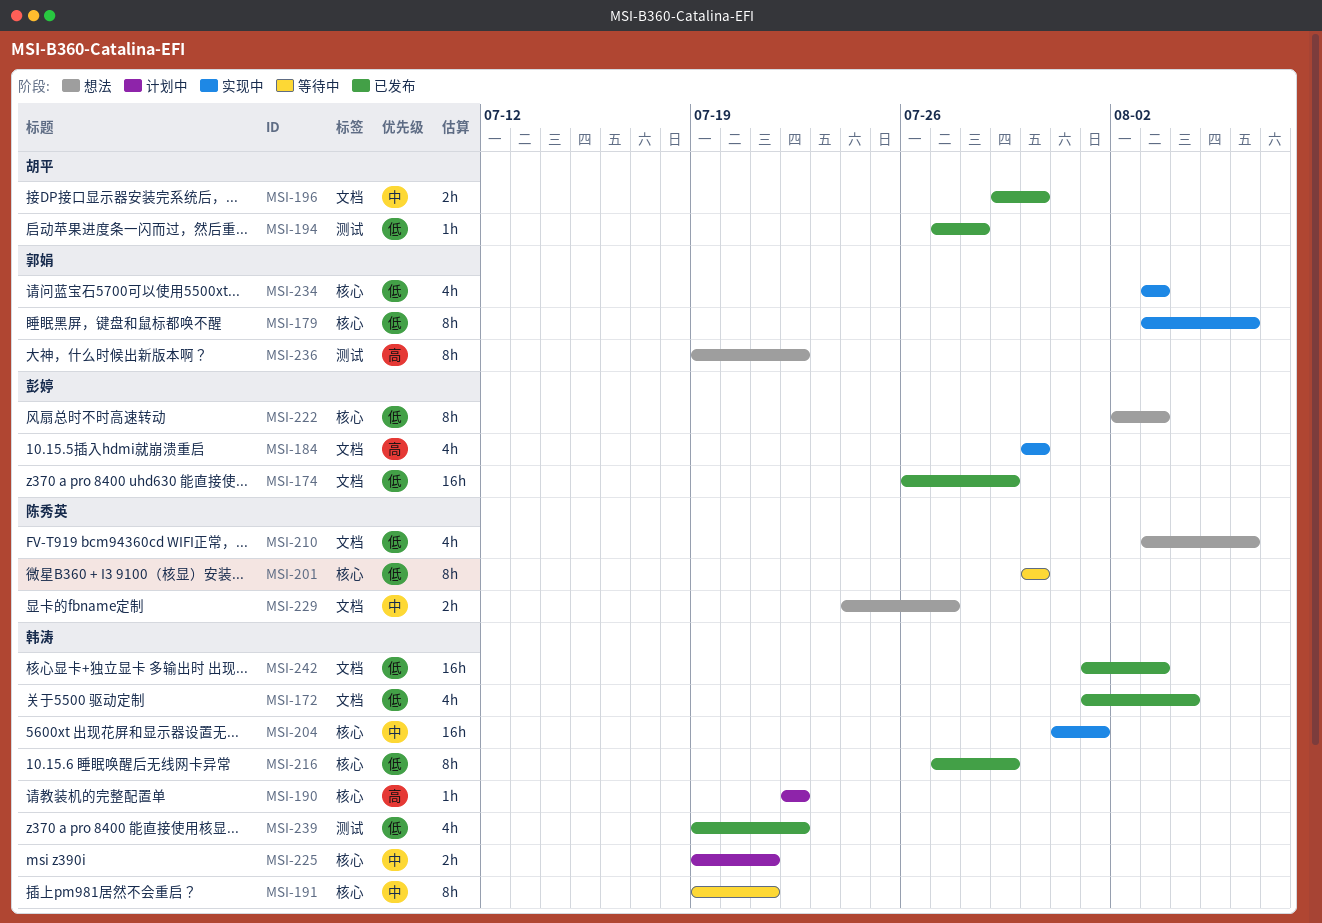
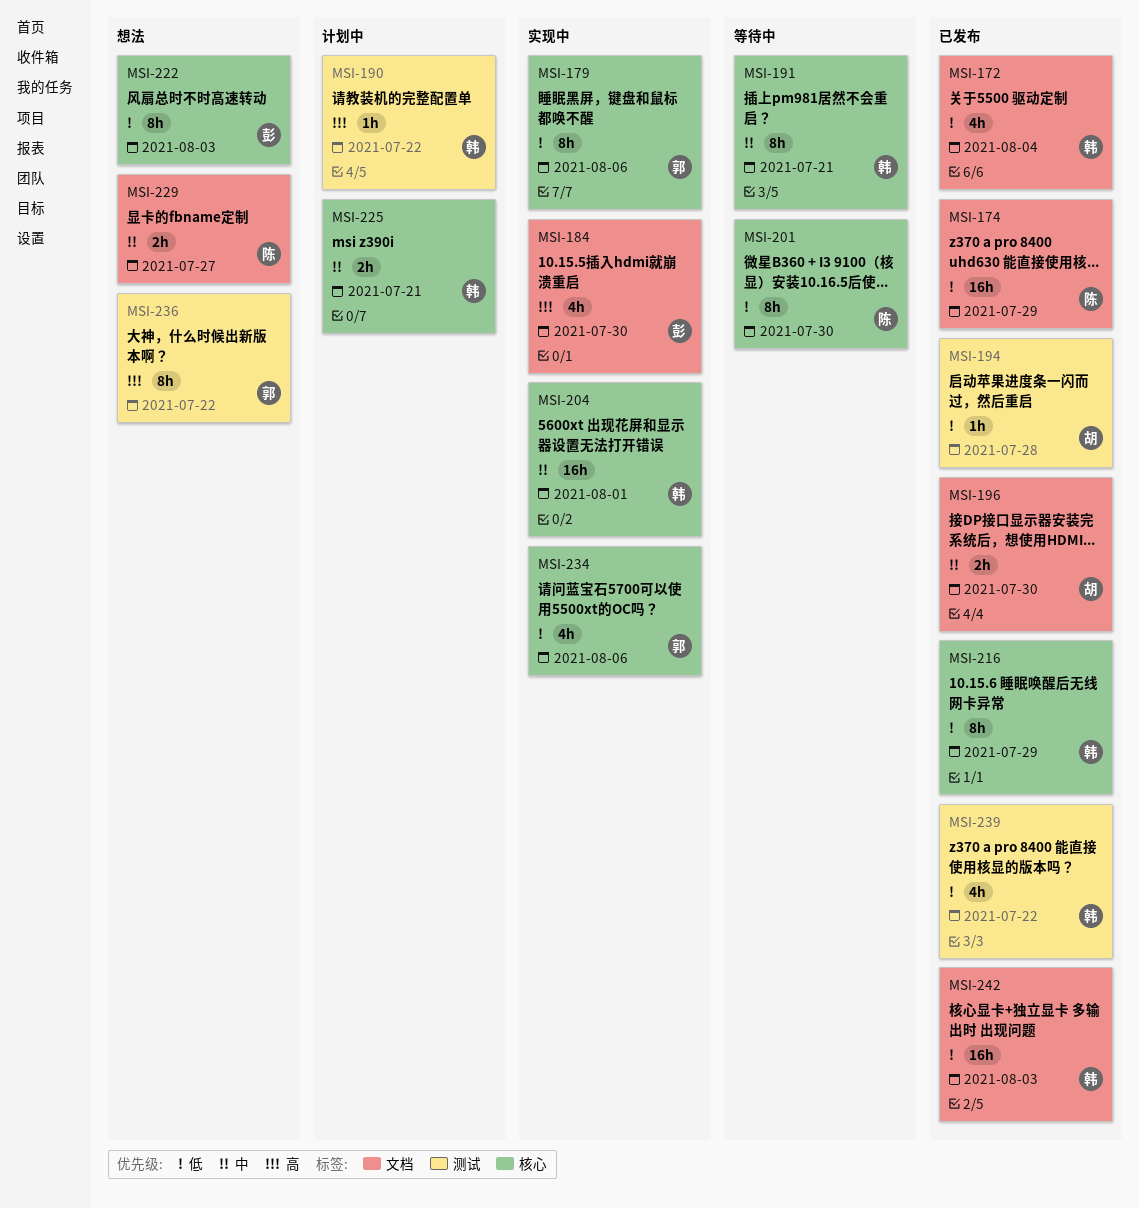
MSI-174, owner: 彭婷 -> 陈秀英
MSI-190, label: 核心 -> 测试
MSI-210: present -> none
MSI-234, due: Aug 3 -> Aug 6

